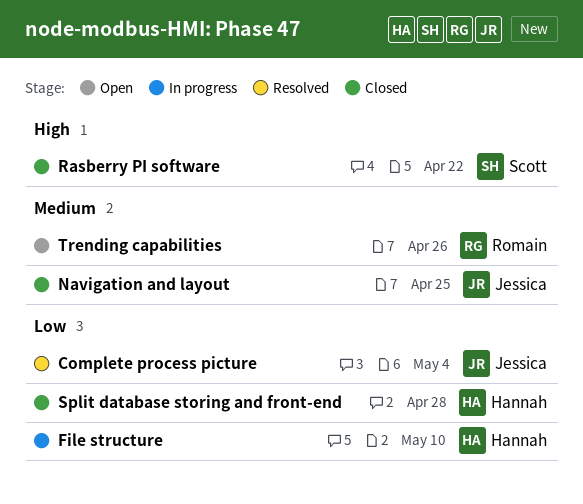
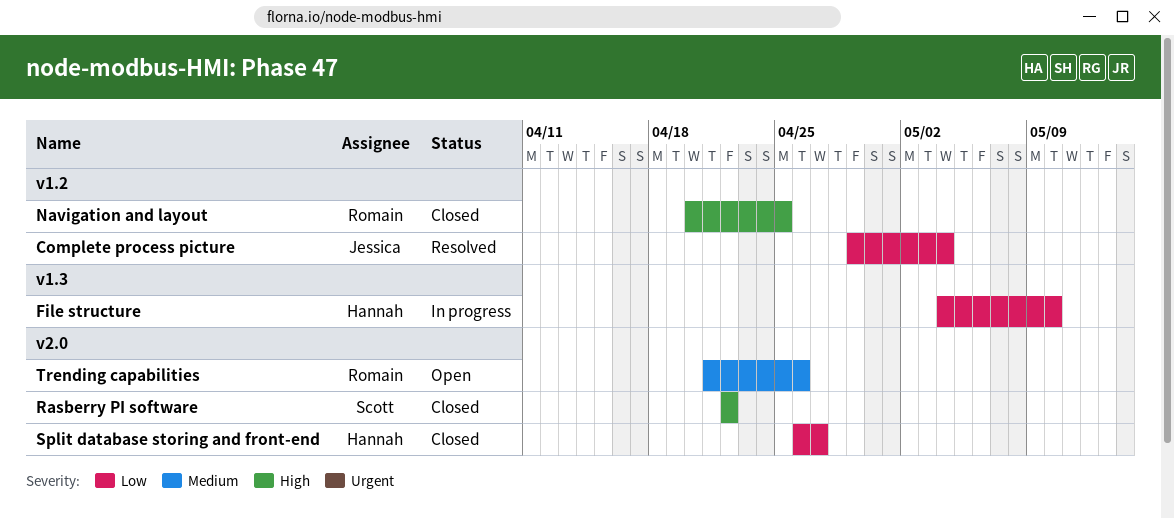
Navigation and layout, owner: Jessica -> Romain
Navigation and layout, priority: Medium -> High
Split database storing and front-end, due: Apr 28 -> Apr 27

